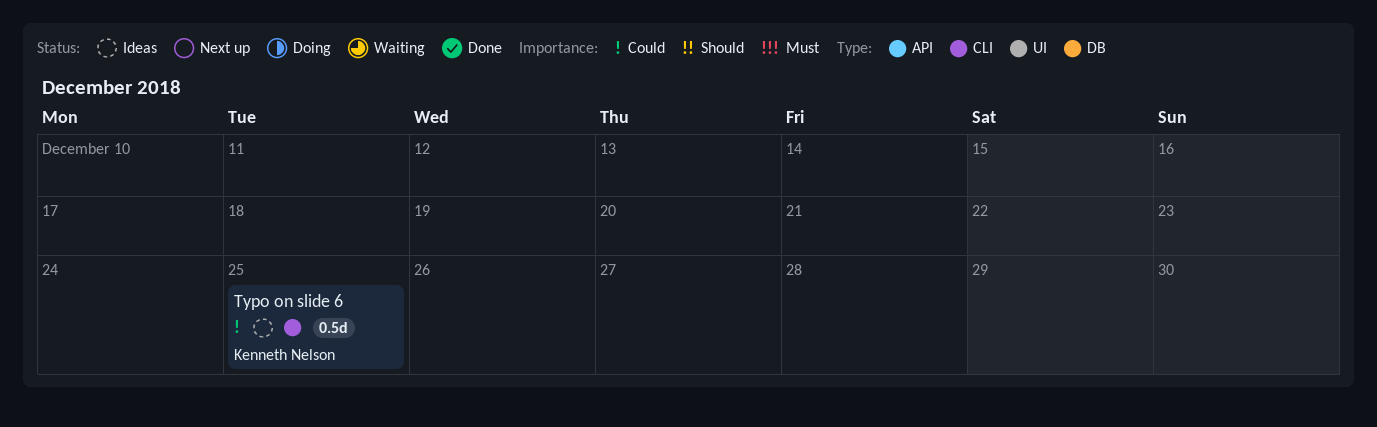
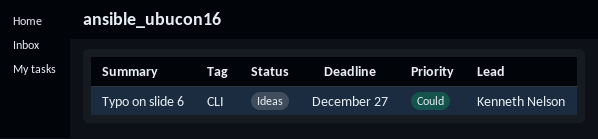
Typo on slide 6, due: Dec 25 -> Dec 27

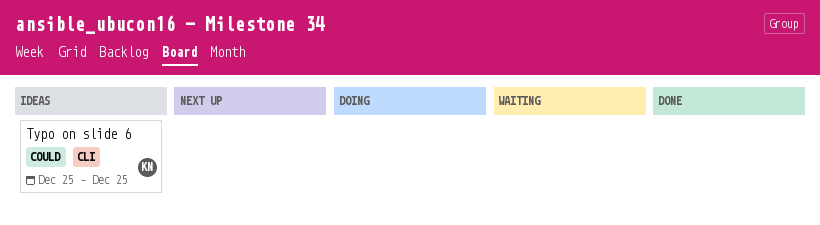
Typo on slide 6, due: Dec 27 -> Dec 25

